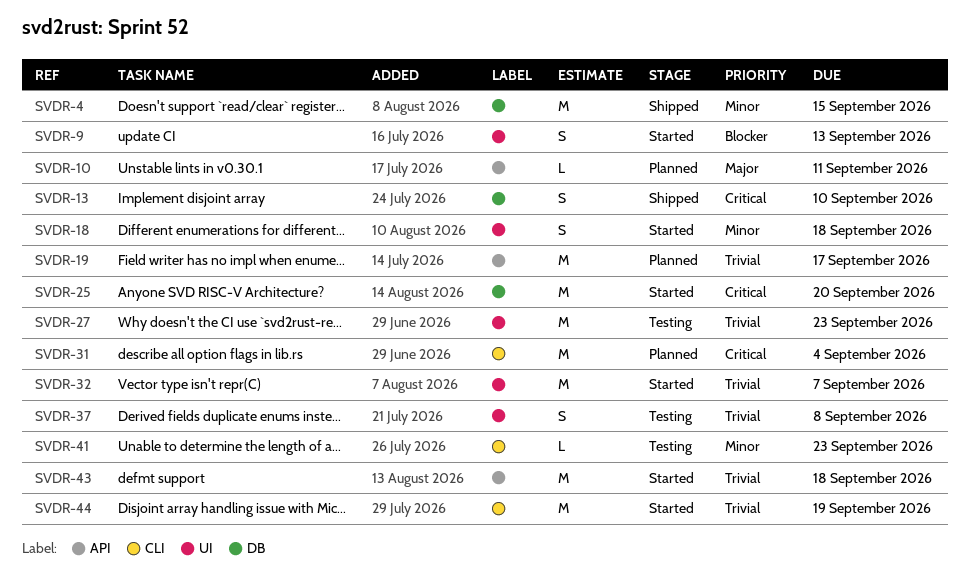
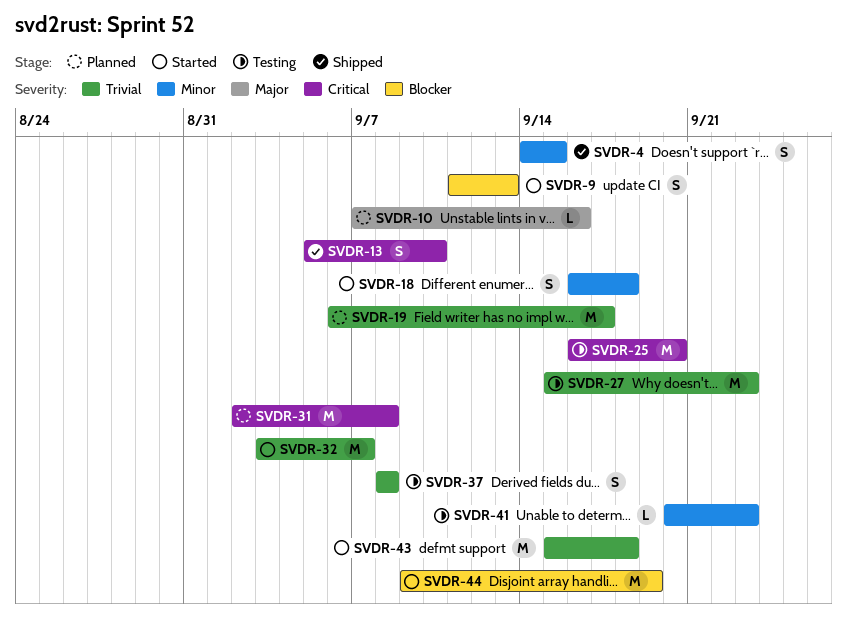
SVDR-4, estimate: M -> S
SVDR-10, due: Sep 11 -> Sep 16
SVDR-25, status: Started -> Testing
SVDR-31, due: Sep 4 -> Sep 8
SVDR-44, priority: Trivial -> Blocker

